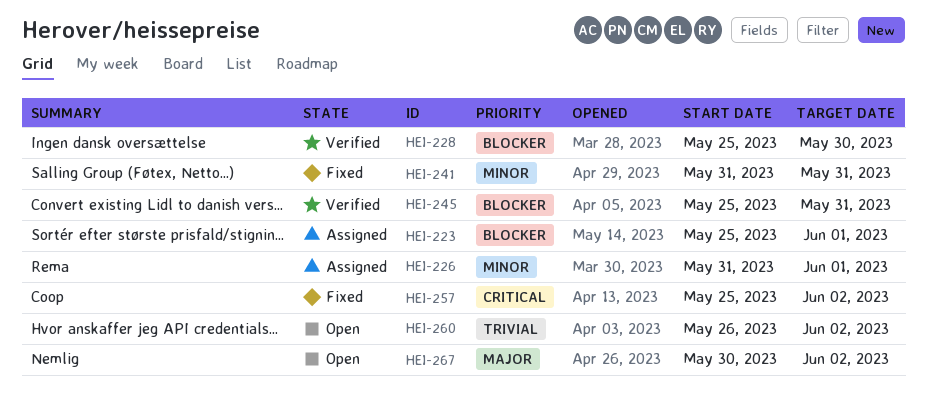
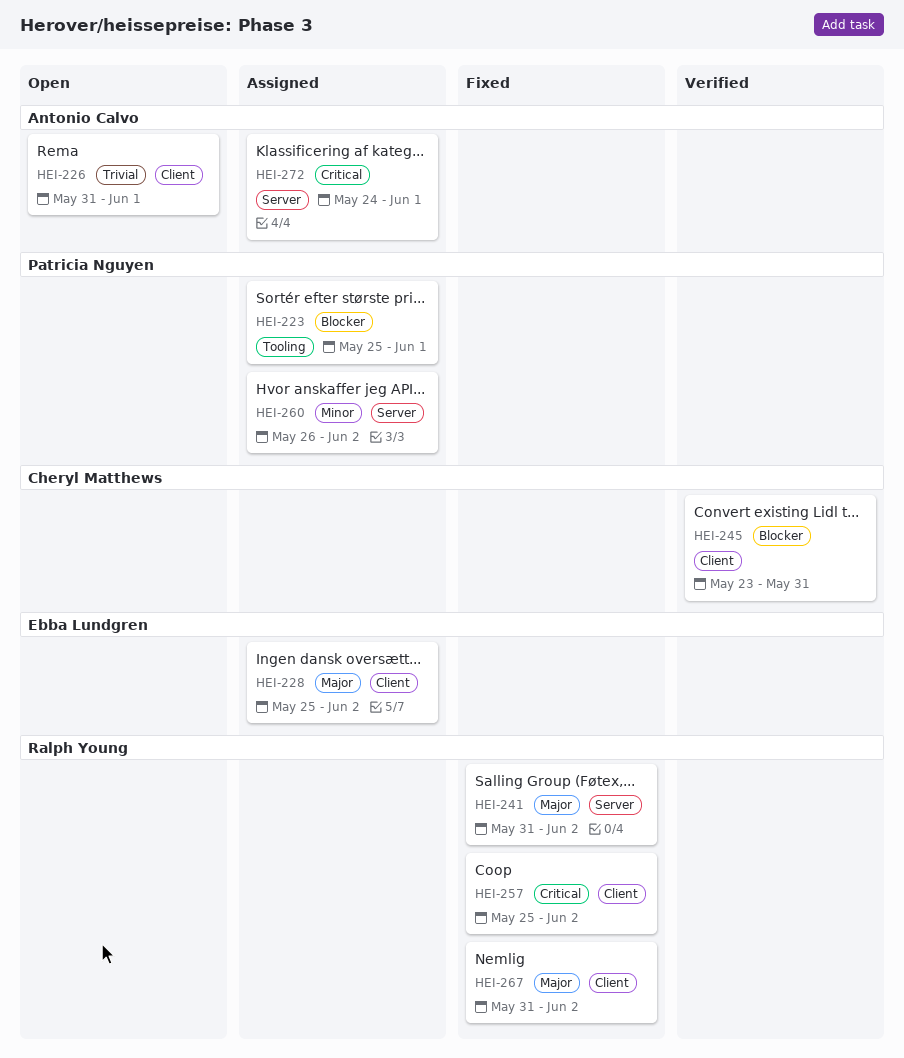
HEI-226, status: Assigned -> Open
HEI-226, priority: Minor -> Trivial
HEI-228, status: Verified -> Assigned
HEI-228, priority: Blocker -> Major
HEI-228, due: May 30 -> Jun 2
HEI-241, priority: Minor -> Major
HEI-241, due: May 31 -> Jun 2
HEI-245, start: May 25 -> May 23
HEI-260, status: Open -> Assigned
HEI-260, priority: Trivial -> Minor
HEI-267, status: Open -> Fixed
HEI-267, start: May 30 -> May 31
HEI-272: none -> present

